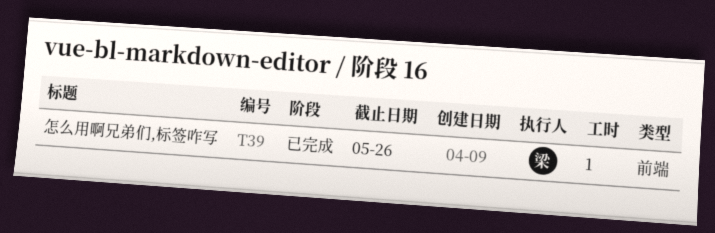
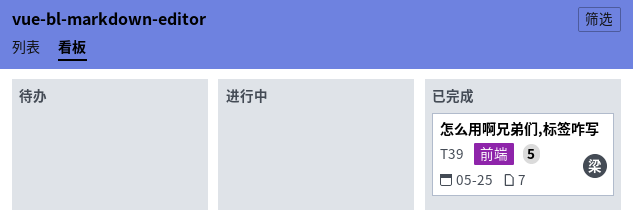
T39, estimate: 1 -> 5
T39, due: May 26 -> May 25

